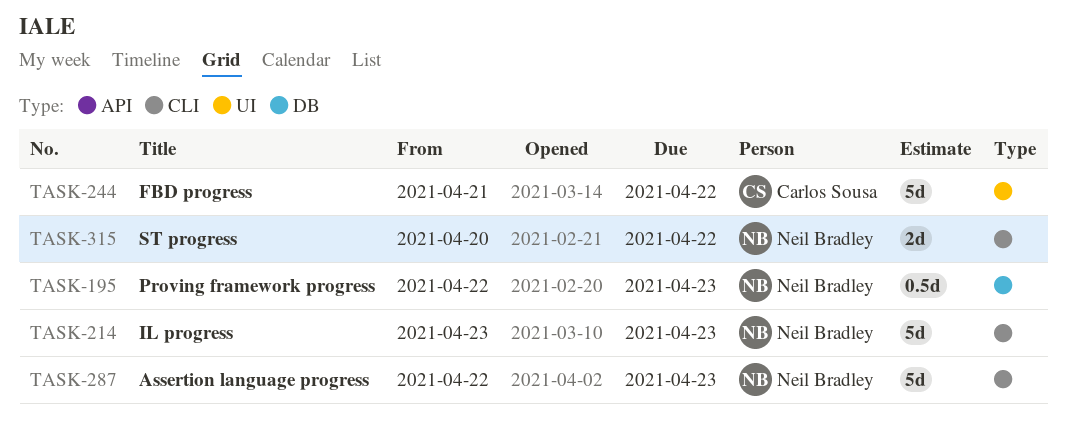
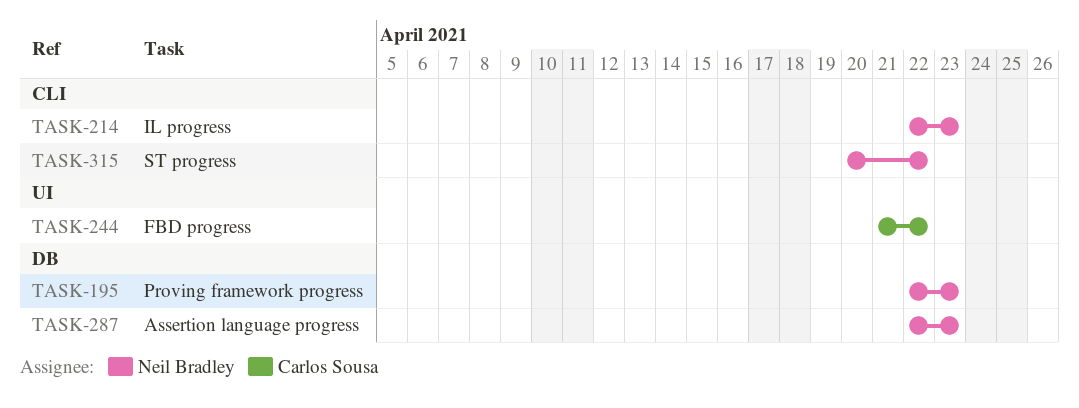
TASK-214, start: Apr 23 -> Apr 22
TASK-287, label: CLI -> DB

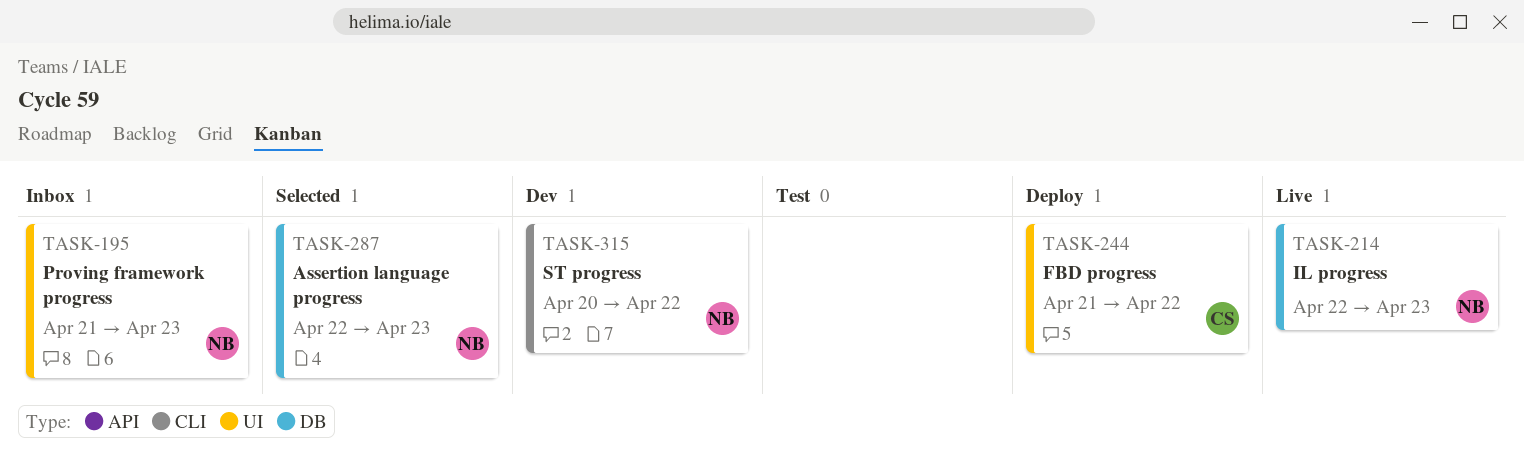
TASK-195, label: DB -> UI
TASK-195, start: Apr 22 -> Apr 21
TASK-214, label: CLI -> DB

